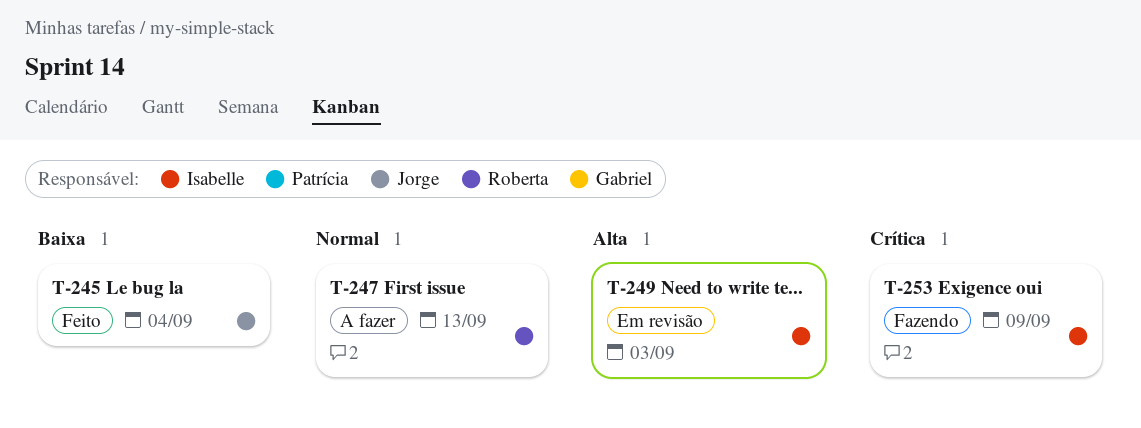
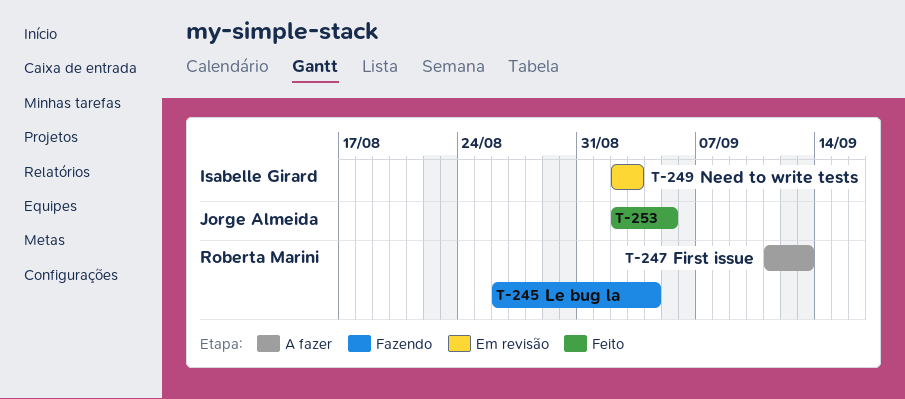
T-245, status: Feito -> Fazendo
T-245, owner: Jorge Almeida -> Roberta Marini
T-253, status: Fazendo -> Feito
T-253, owner: Isabelle Girard -> Jorge Almeida
T-253, due: Sep 9 -> Sep 5

